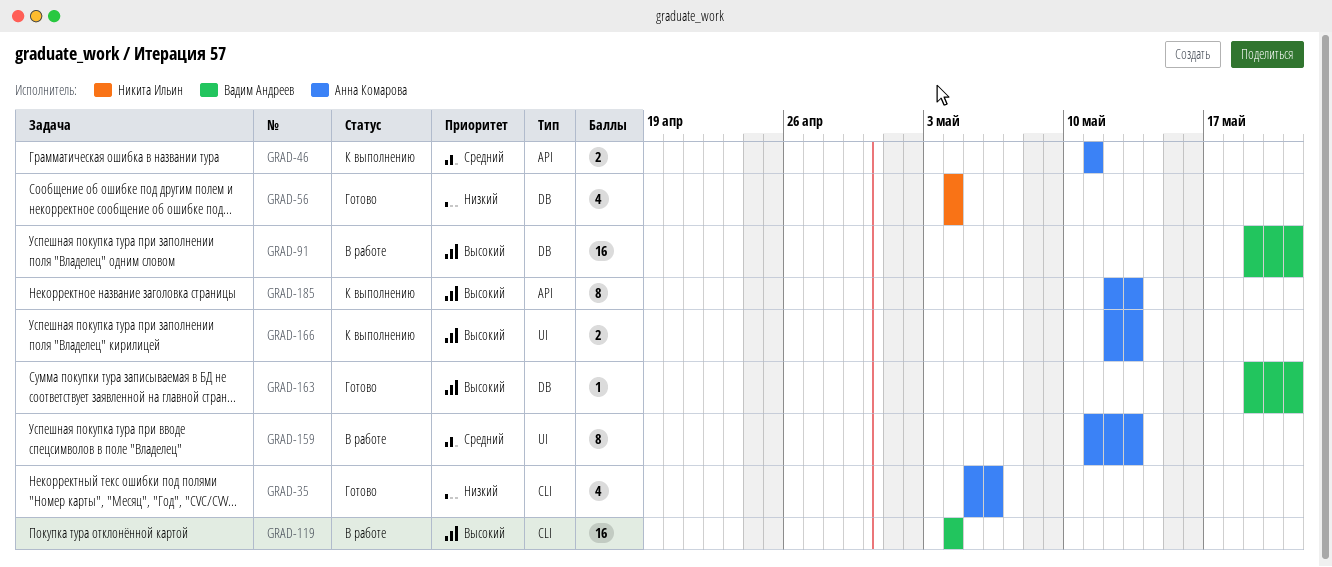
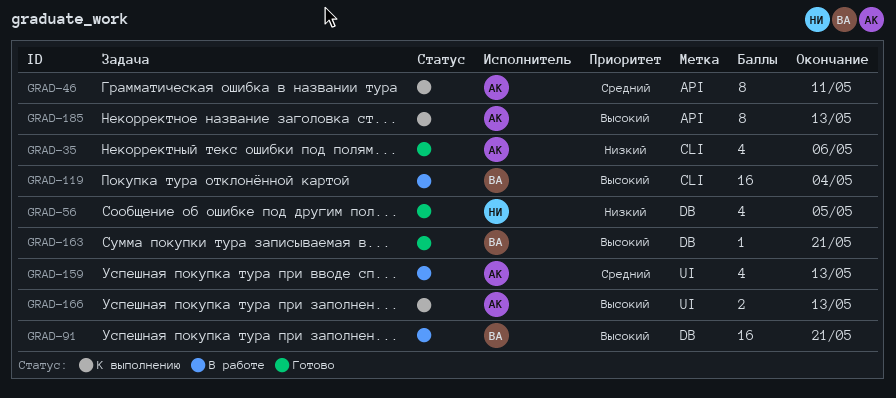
GRAD-46, estimate: 2 -> 8
GRAD-56, due: May 4 -> May 5
GRAD-159, estimate: 8 -> 4

